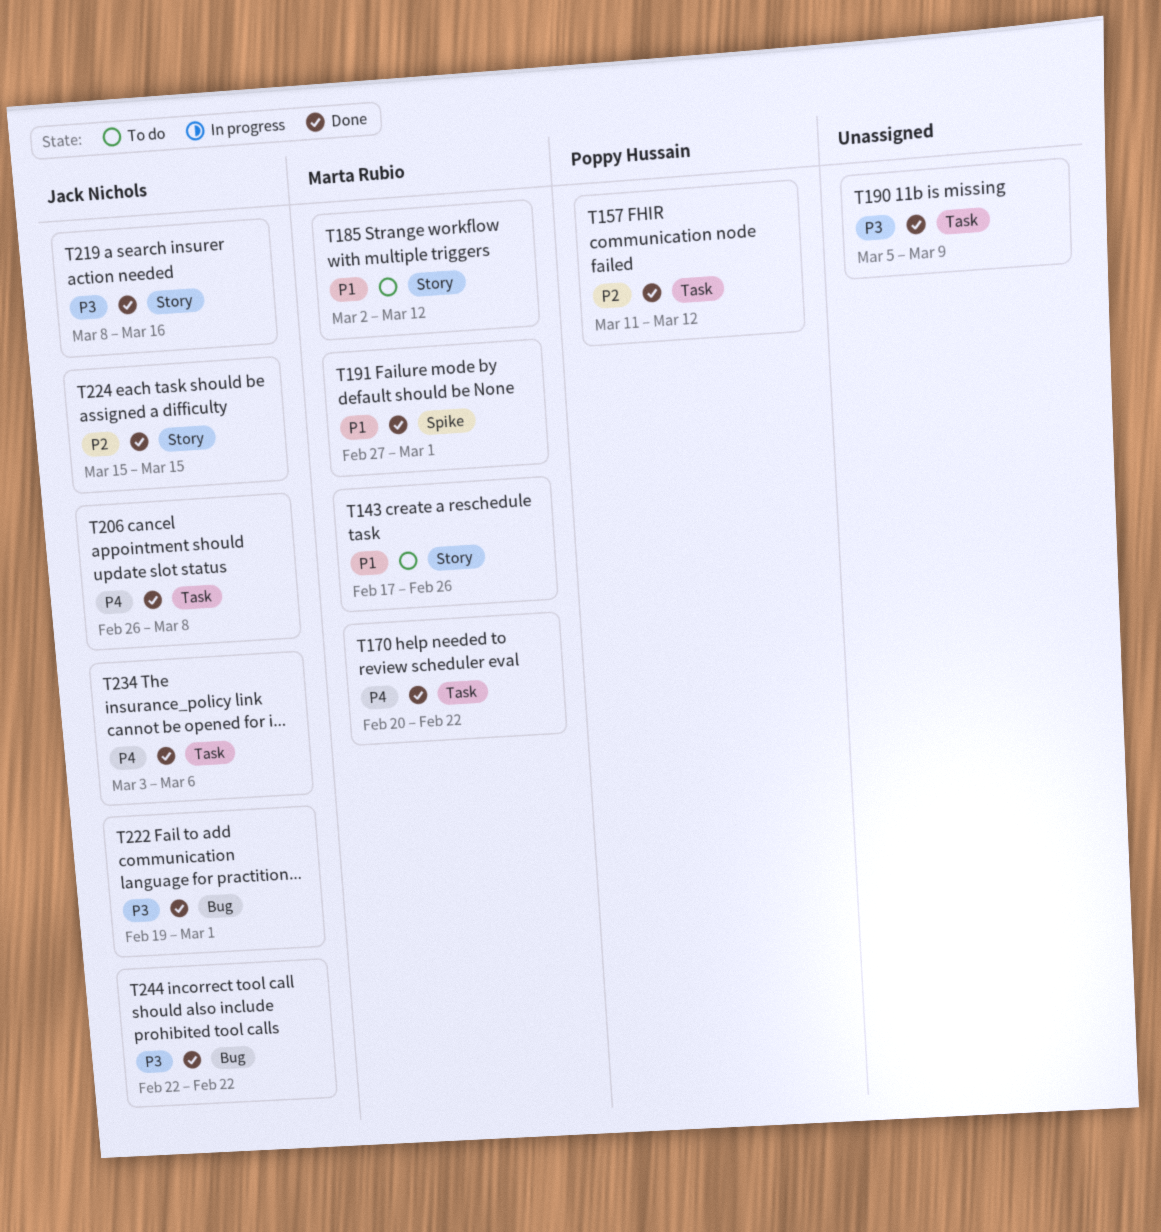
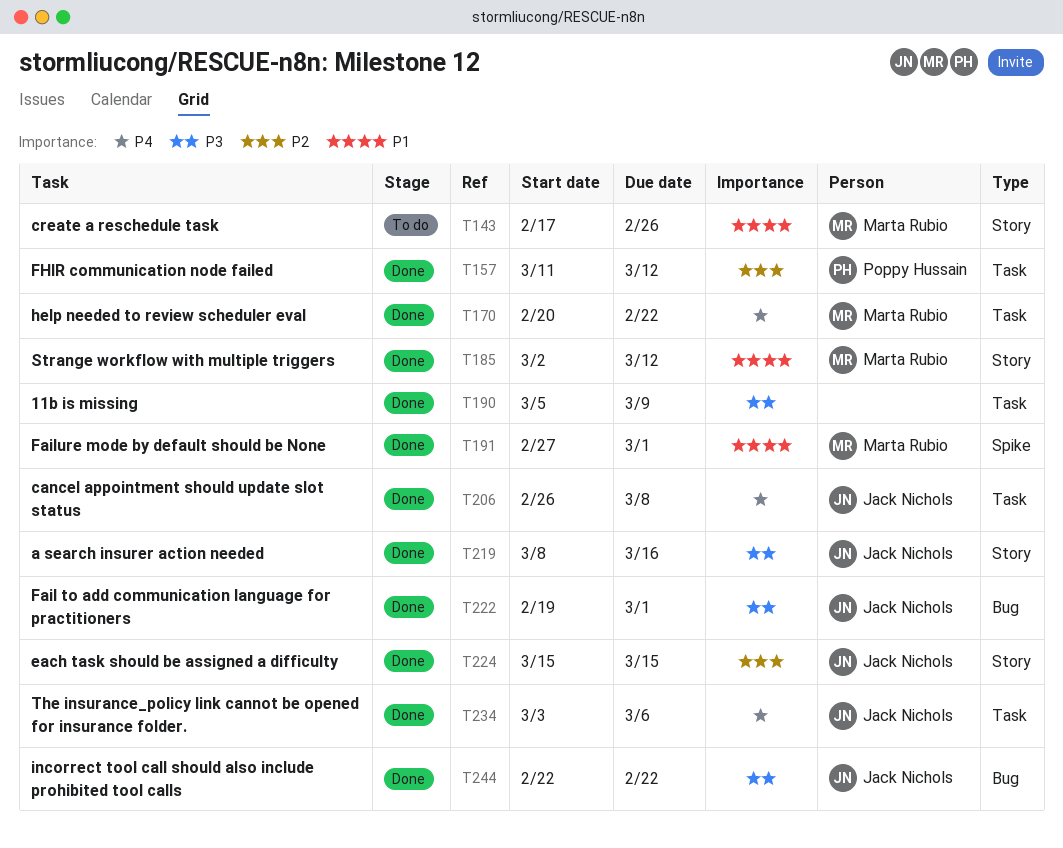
T185, status: To do -> Done

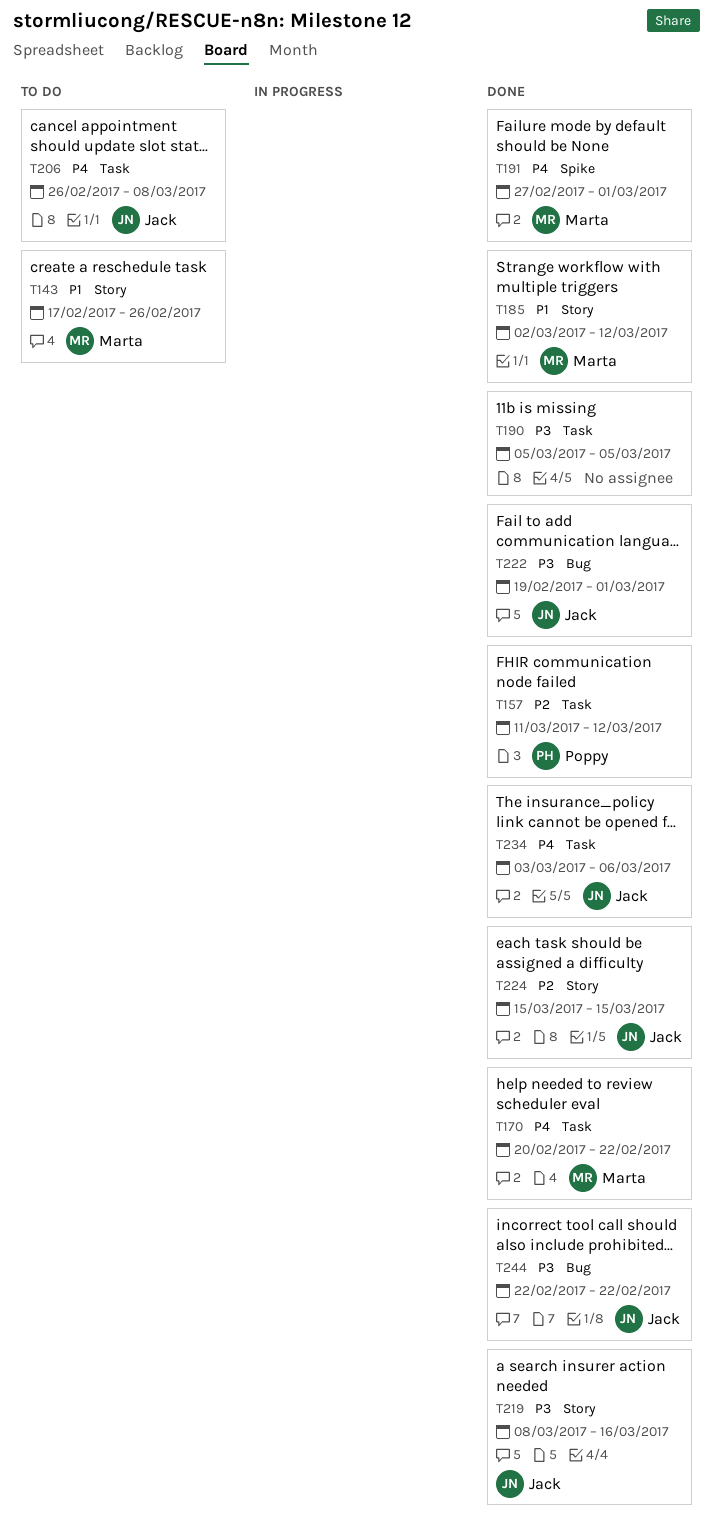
T190, due: Mar 9 -> Mar 5
T191, priority: P1 -> P4
T206, status: Done -> To do

